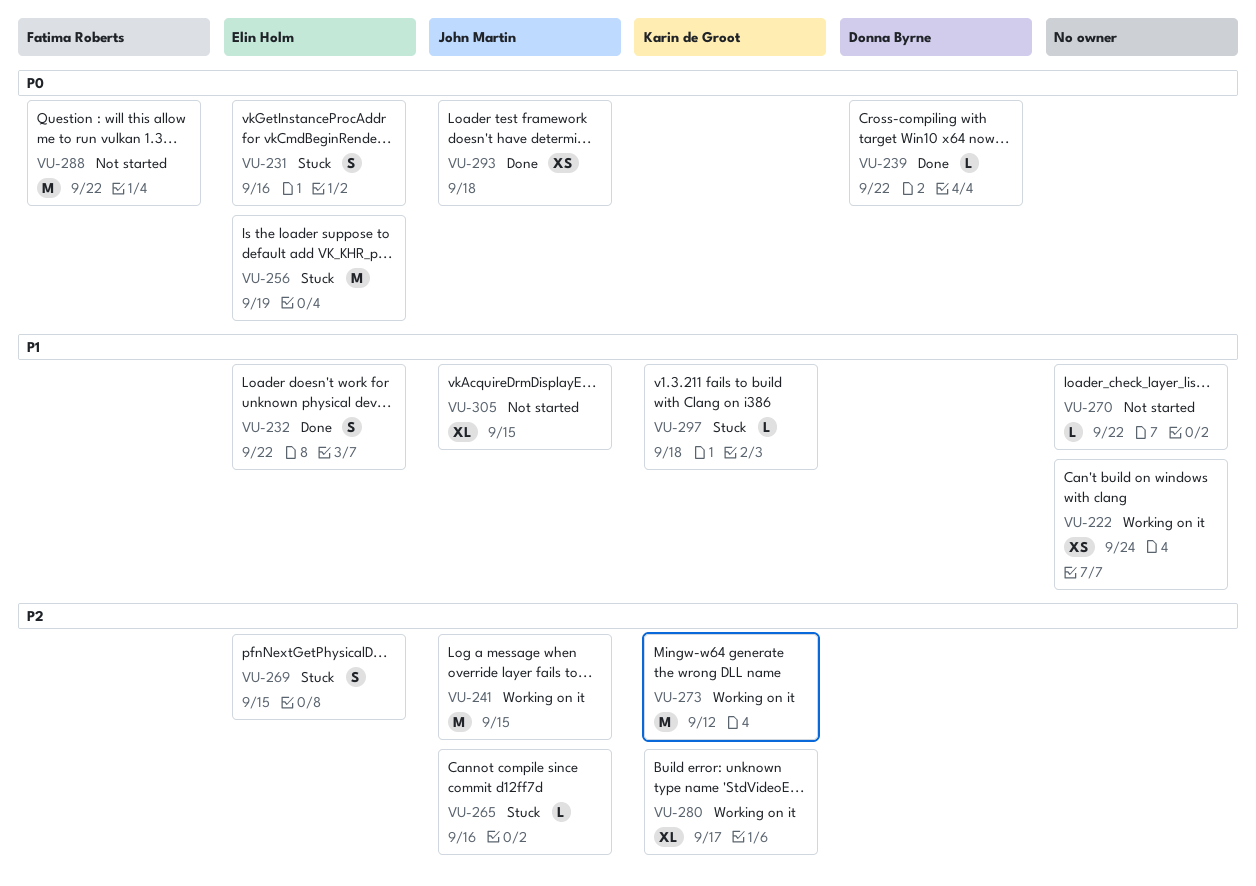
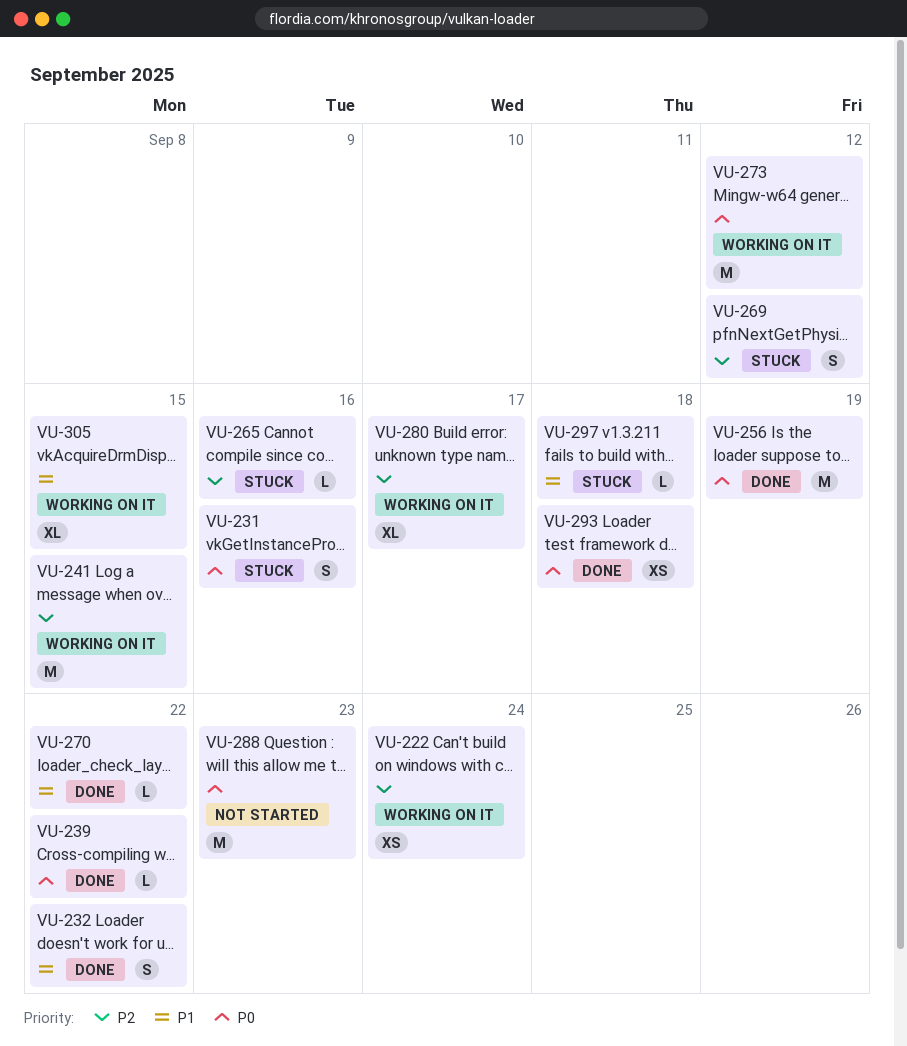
VU-222, priority: P1 -> P2
VU-256, status: Stuck -> Done
VU-269, due: Sep 15 -> Sep 12
VU-270, status: Not started -> Done
VU-273, priority: P2 -> P0
VU-288, due: Sep 22 -> Sep 23
VU-305, status: Not started -> Working on it

